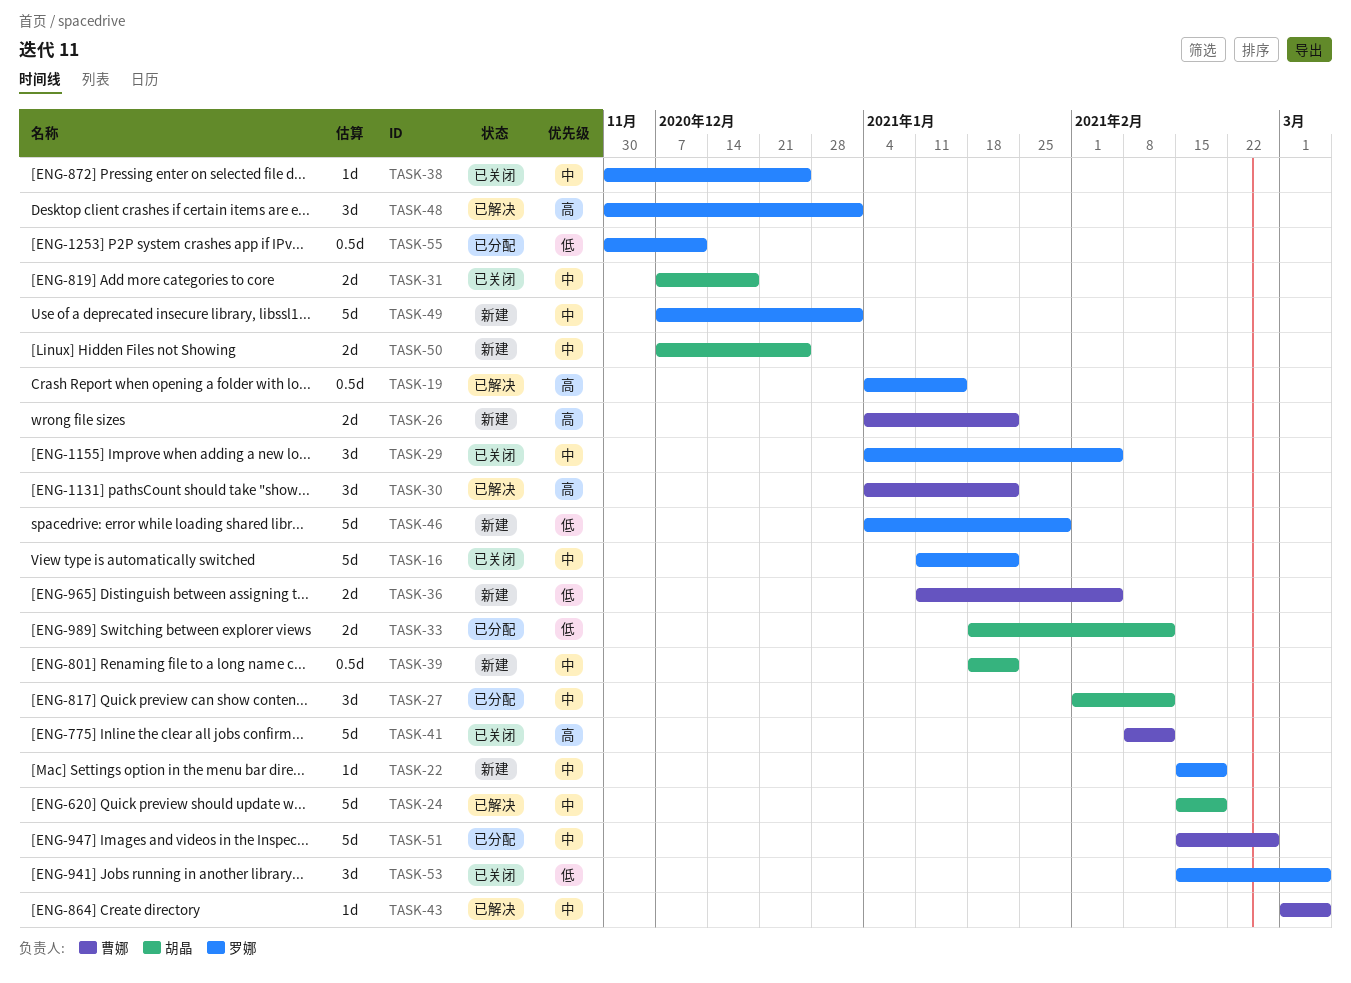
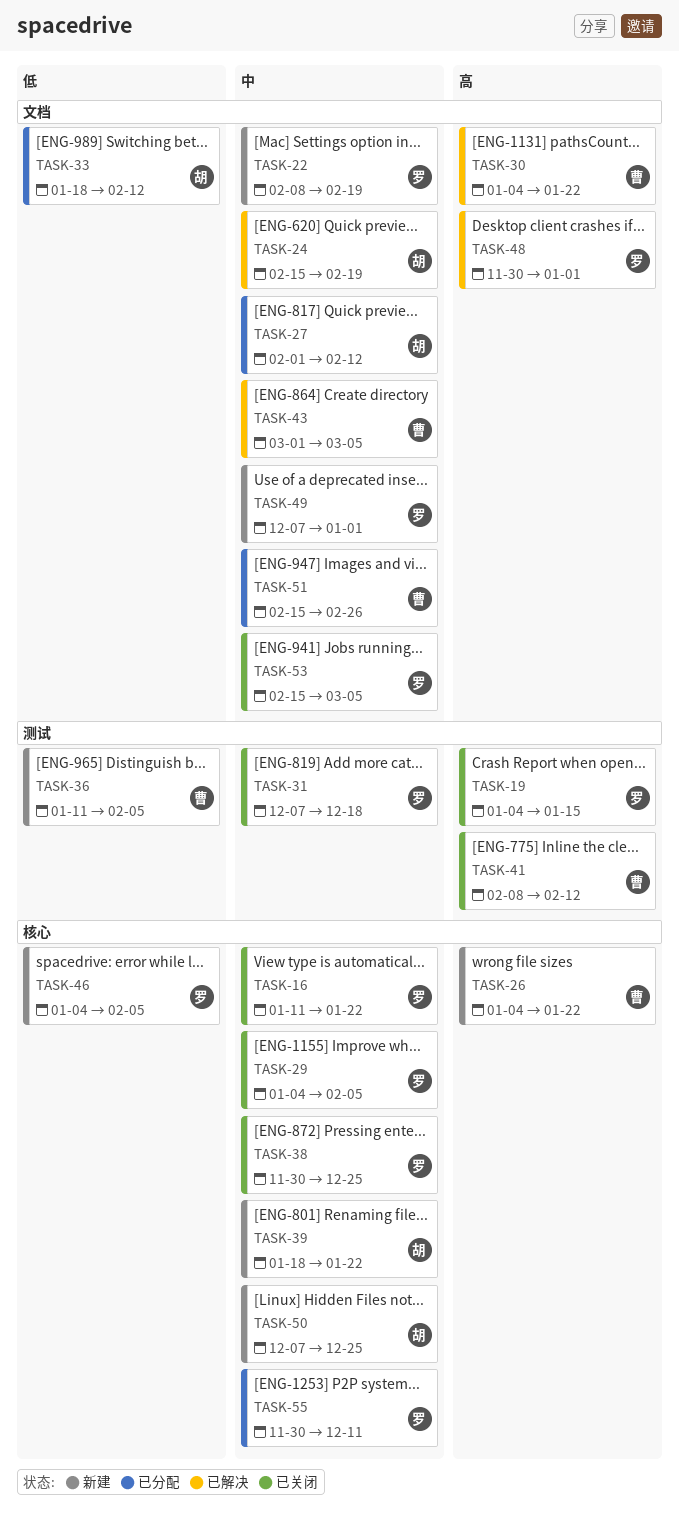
TASK-19, status: 已解决 -> 已关闭
TASK-22, start: Feb 15 -> Feb 8
TASK-31, owner: 胡晶 -> 罗娜
TASK-46, due: Jan 29 -> Feb 5
TASK-53, priority: 低 -> 中
TASK-55, priority: 低 -> 中

